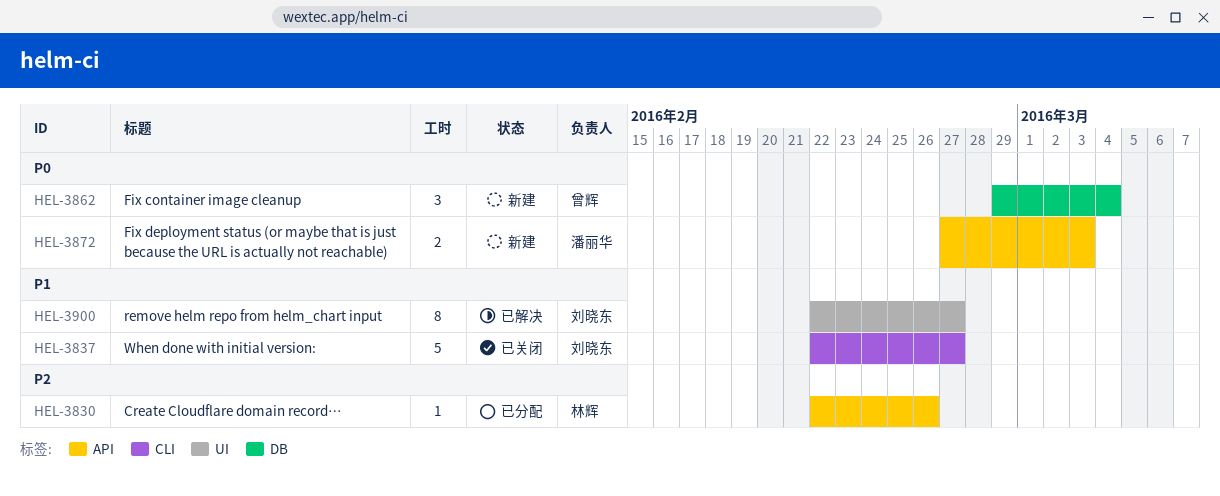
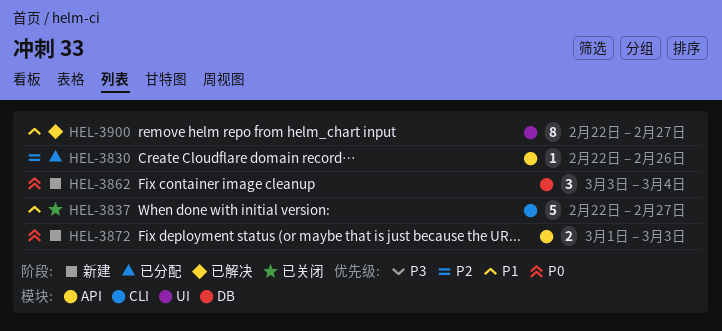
HEL-3862, start: Feb 29 -> Mar 3
HEL-3872, start: Feb 27 -> Mar 1

